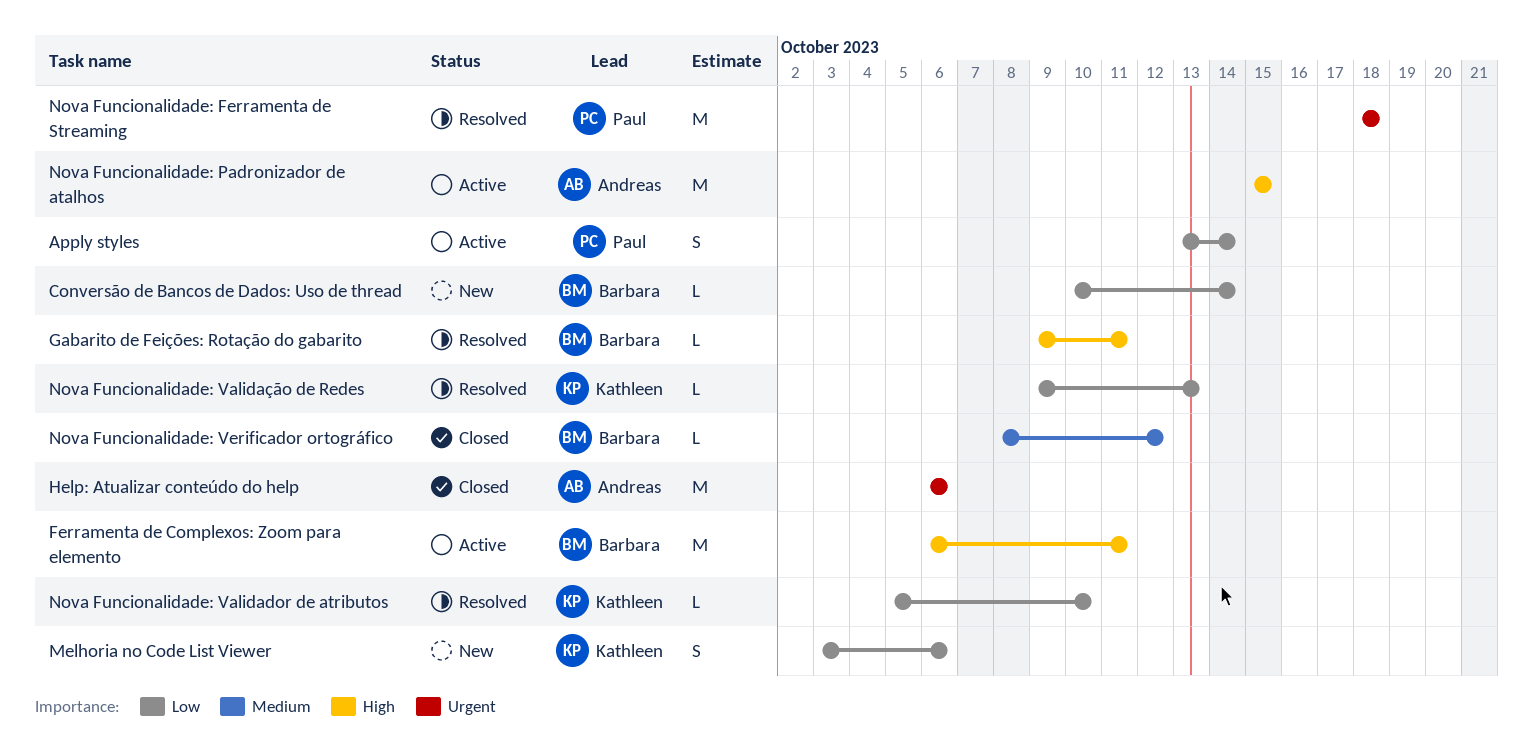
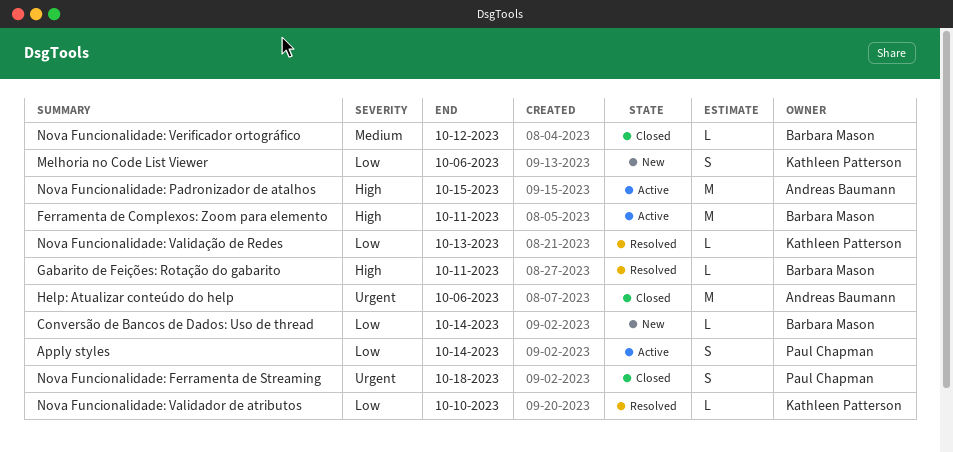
Nova Funcionalidade: Ferramenta de Streaming, status: Resolved -> Closed
Nova Funcionalidade: Ferramenta de Streaming, estimate: M -> S

